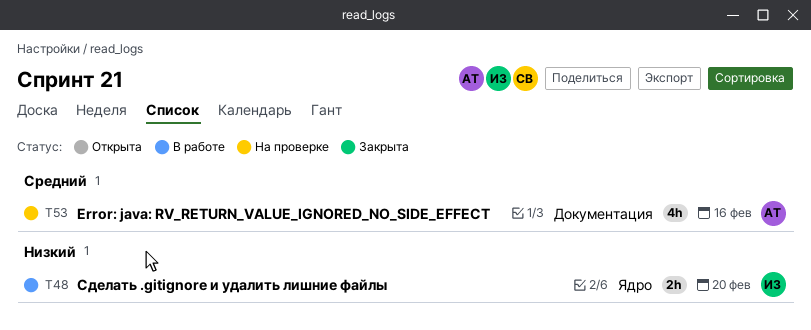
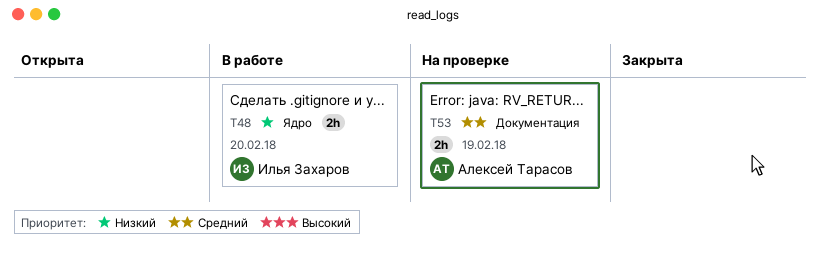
T53, estimate: 4h -> 2h
T53, due: Feb 16 -> Feb 19

